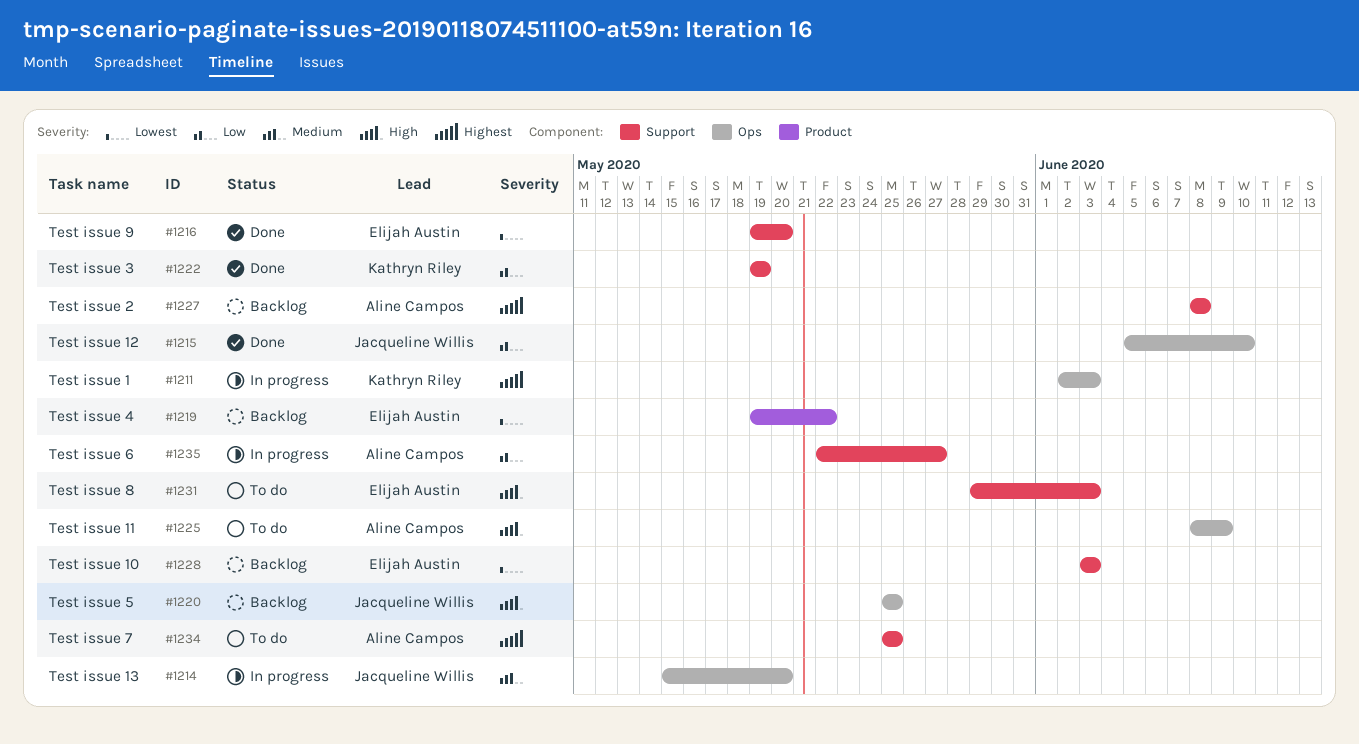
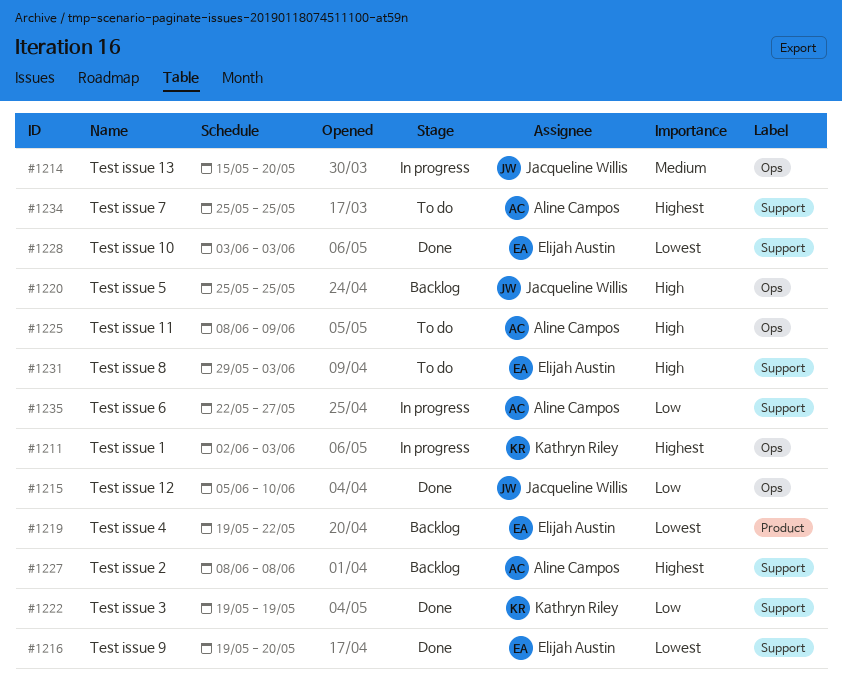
#1228, status: Backlog -> Done

